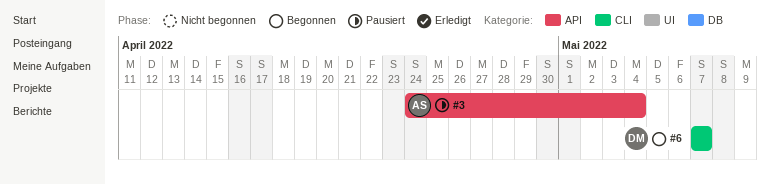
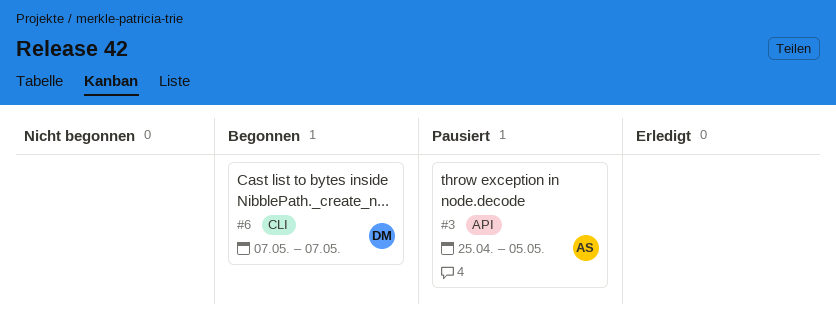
#3, start: Apr 24 -> Apr 25
#3, due: May 4 -> May 5

